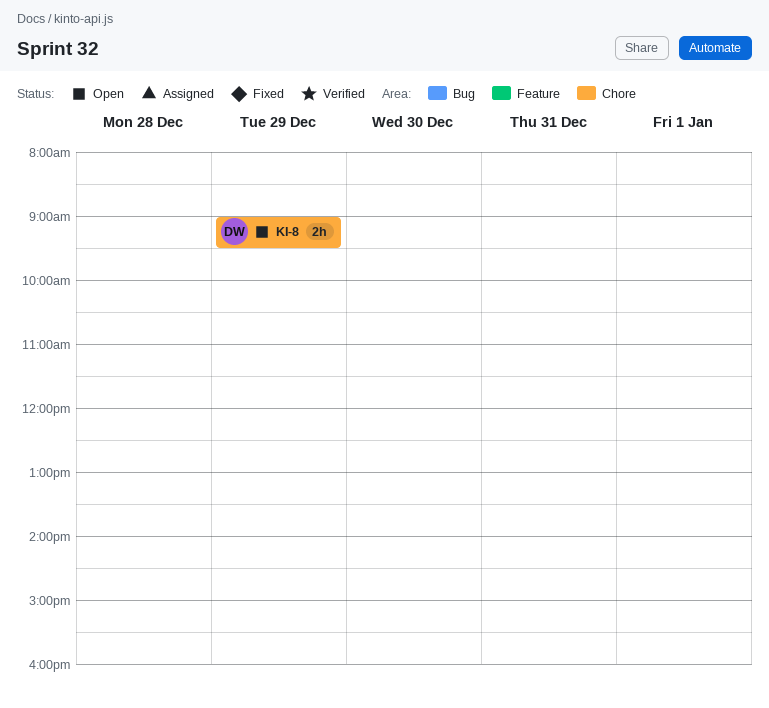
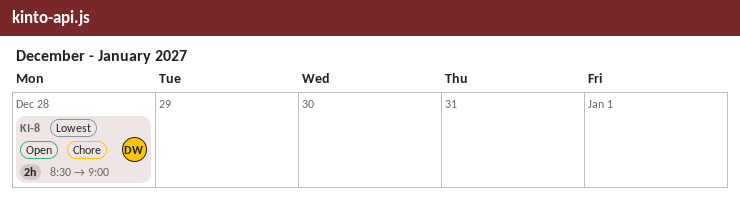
KI-8, day: Dec 29 -> Dec 28
KI-8, begins: 09:00 -> 08:30
KI-8, ends: 09:30 -> 09:00

